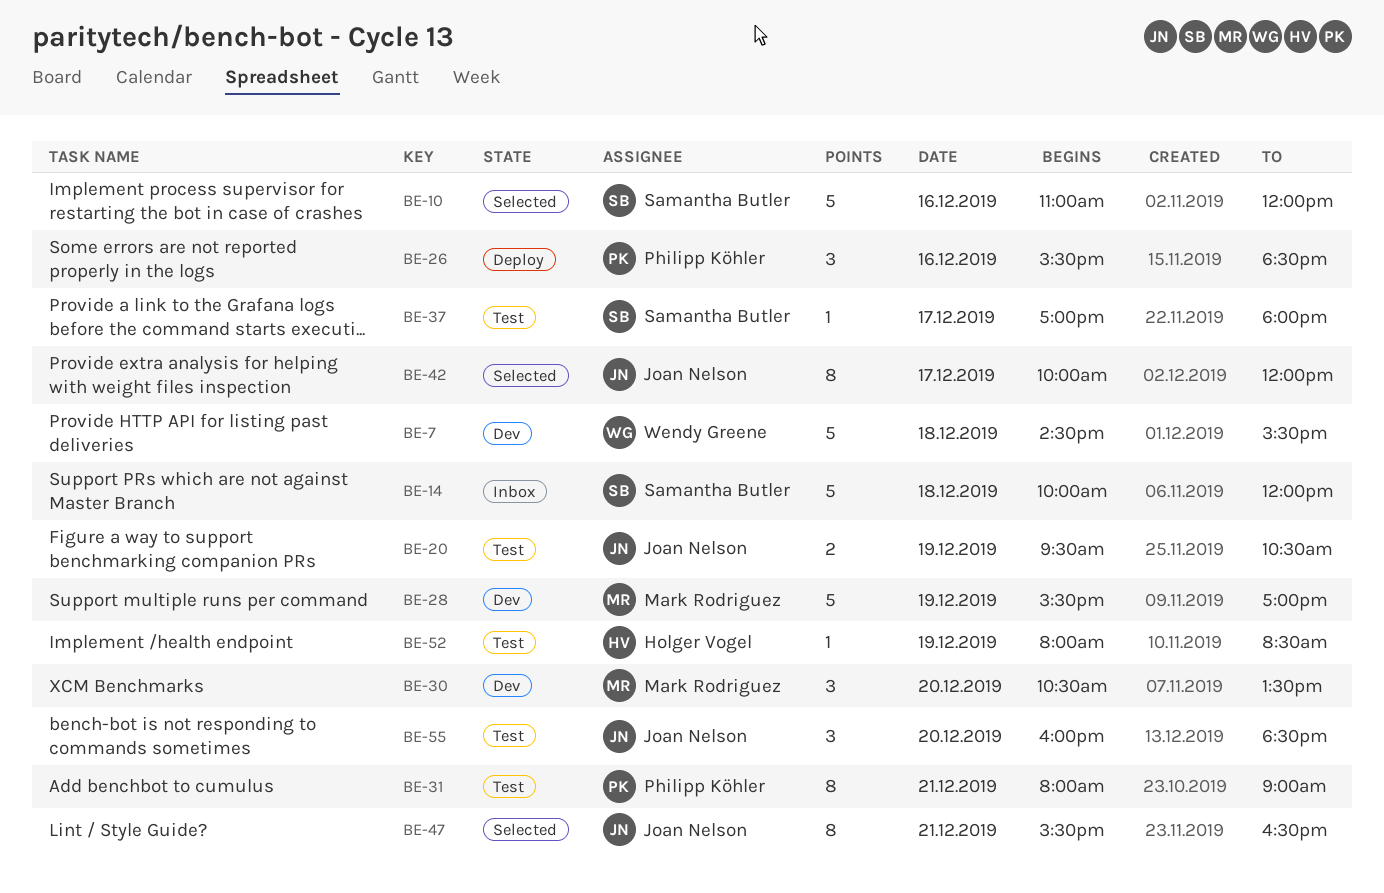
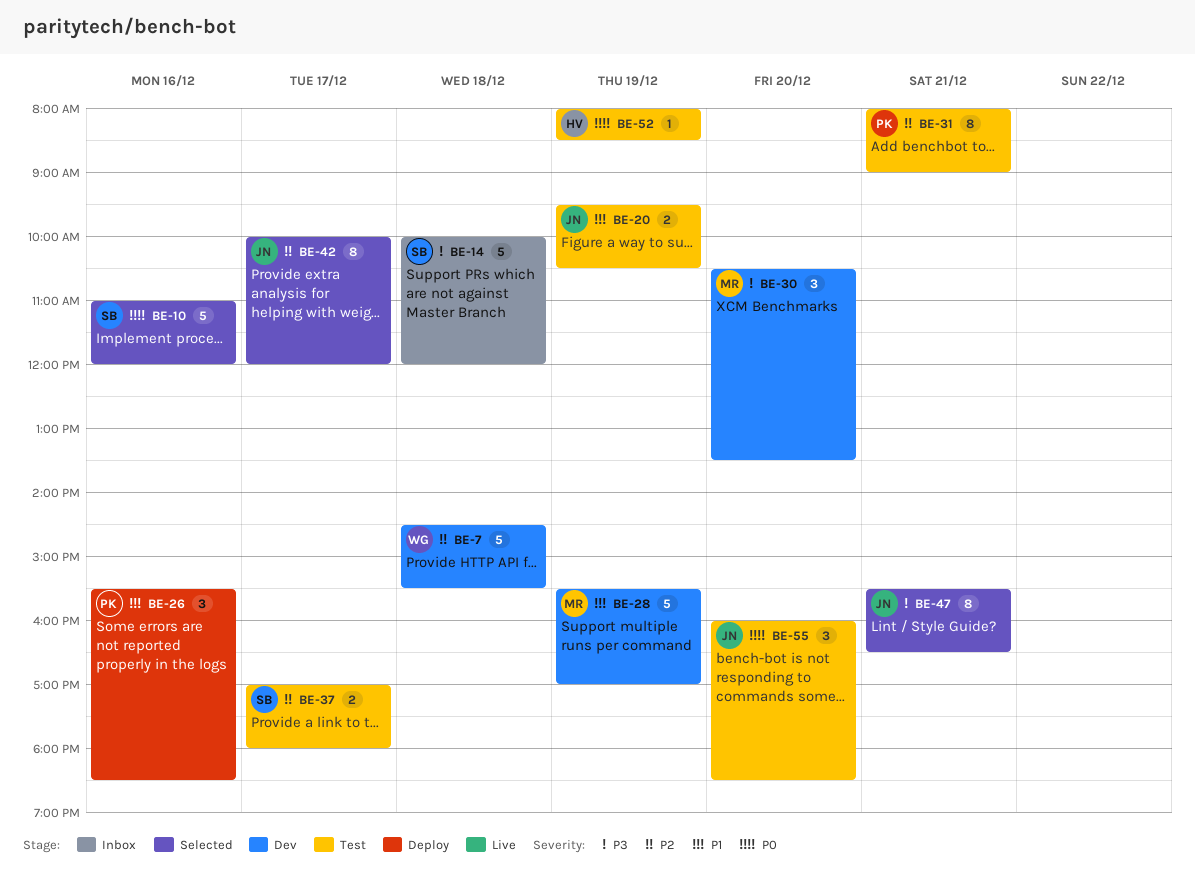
BE-37, estimate: 1 -> 2

